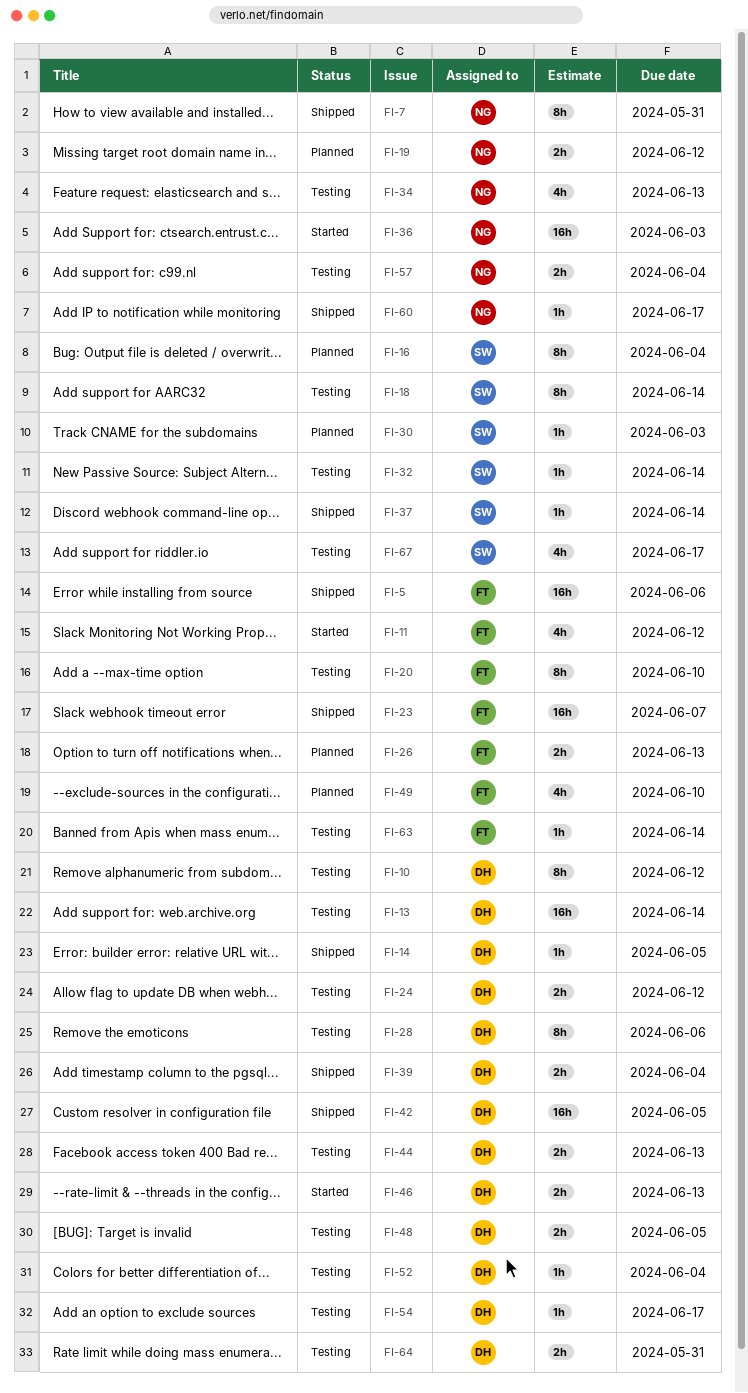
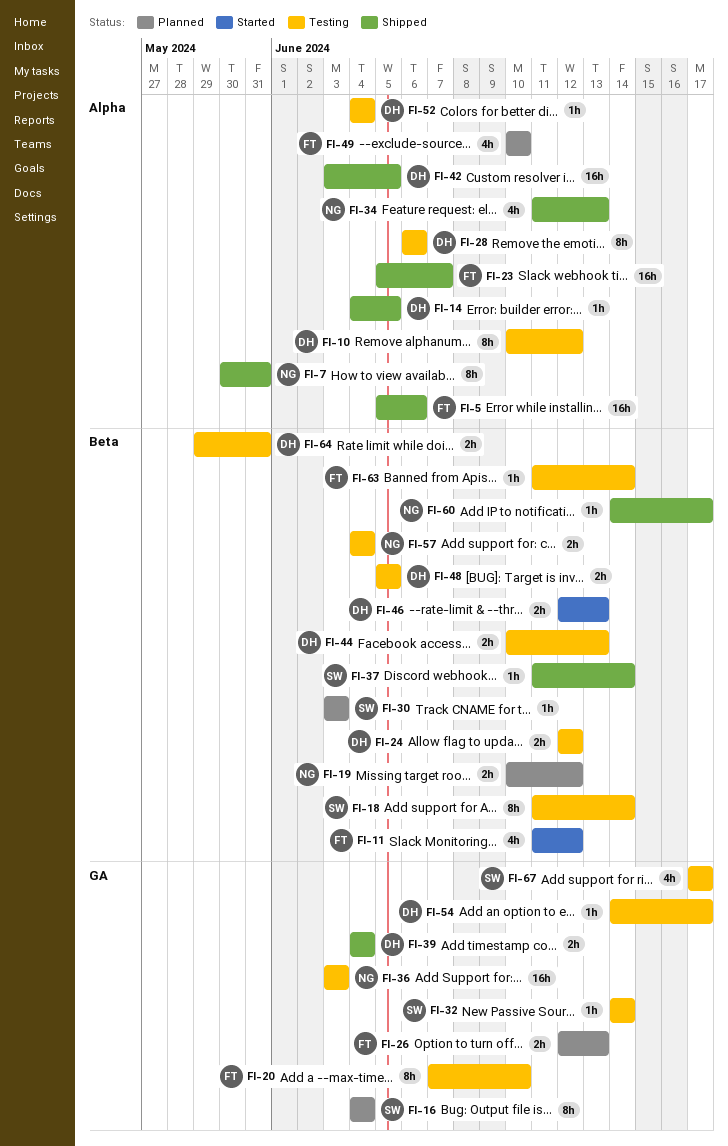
FI-13: present -> none
FI-34, status: Testing -> Shipped
FI-36, status: Started -> Testing

